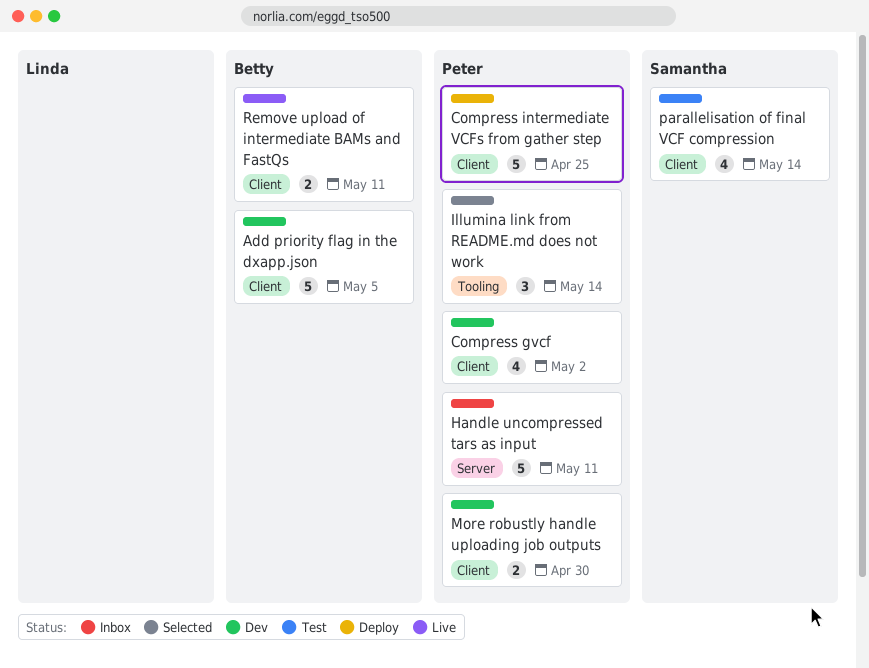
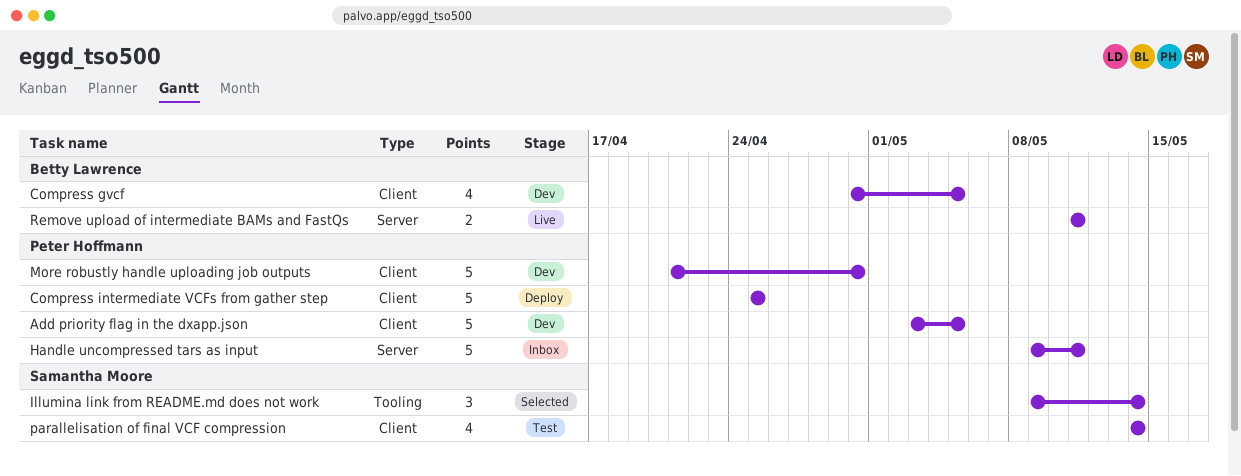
Add priority flag in the dxapp.json, owner: Betty Lawrence -> Peter Hoffmann
Compress gvcf, owner: Peter Hoffmann -> Betty Lawrence
Compress gvcf, due: May 2 -> May 5
Illumina link from README.md does not work, owner: Peter Hoffmann -> Samantha Moore
More robustly handle uploading job outputs, estimate: 2 -> 5
Remove upload of intermediate BAMs and FastQs, label: Client -> Server

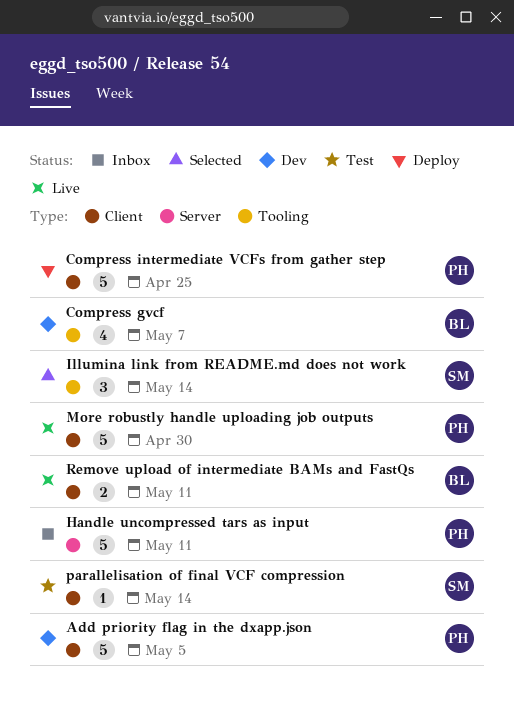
Compress gvcf, label: Client -> Tooling
Compress gvcf, due: May 5 -> May 7
More robustly handle uploading job outputs, status: Dev -> Live
parallelisation of final VCF compression, estimate: 4 -> 1
Remove upload of intermediate BAMs and FastQs, label: Server -> Client

